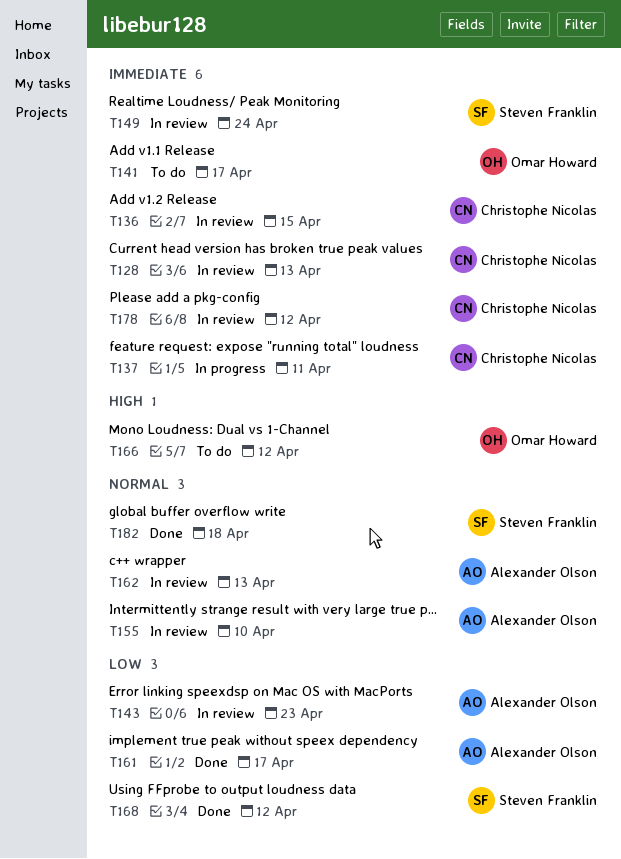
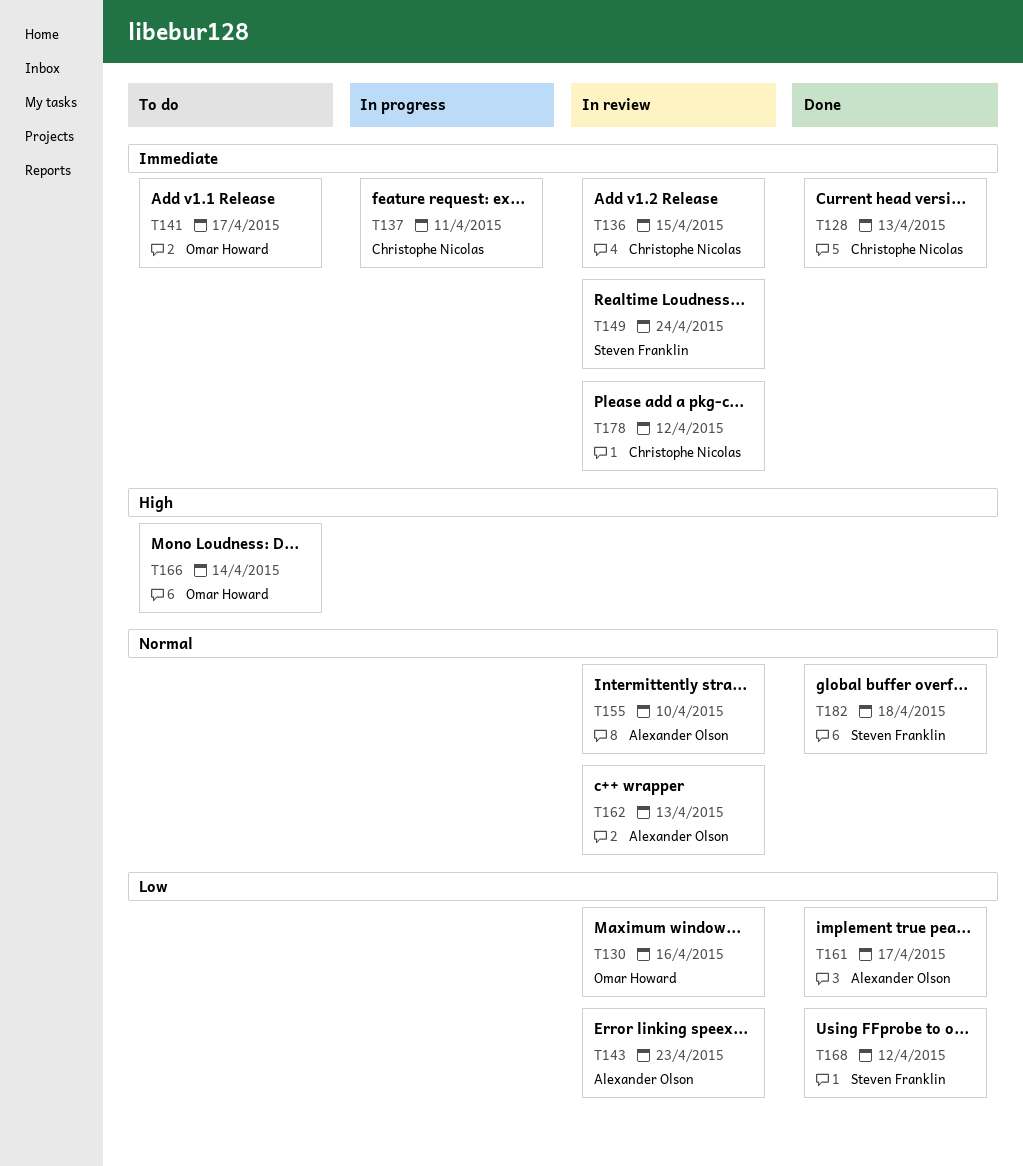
T128, status: In review -> Done
T130: none -> present
T166, due: Apr 12 -> Apr 14

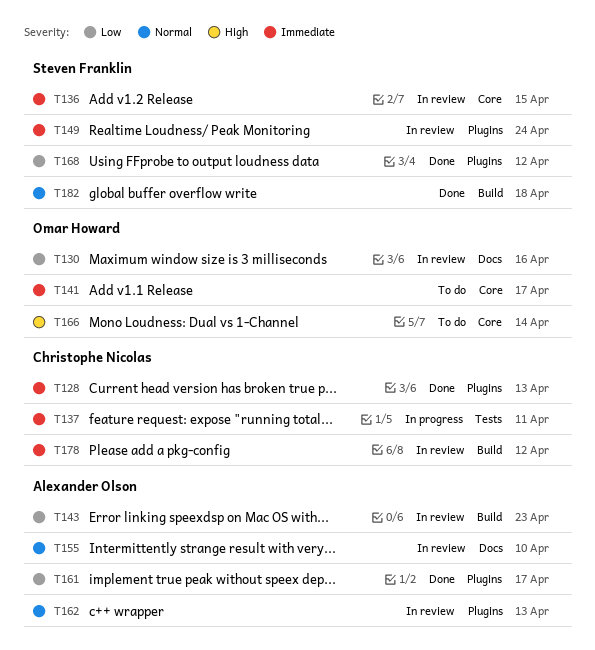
T136, owner: Christophe Nicolas -> Steven Franklin

